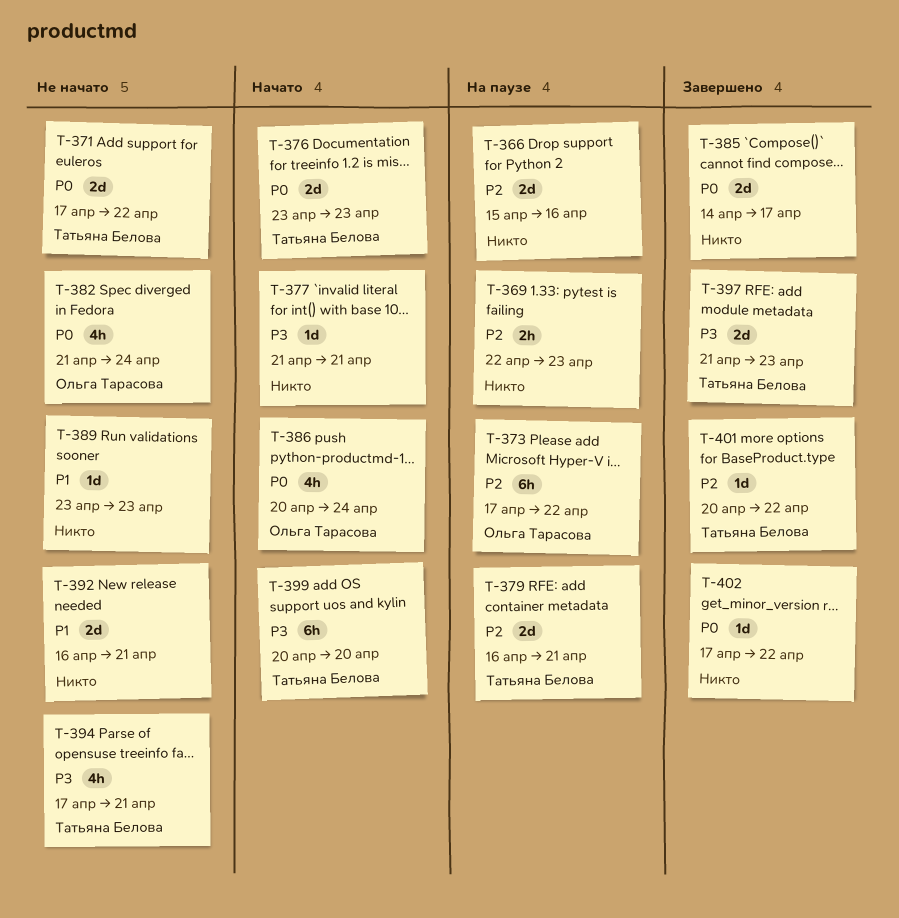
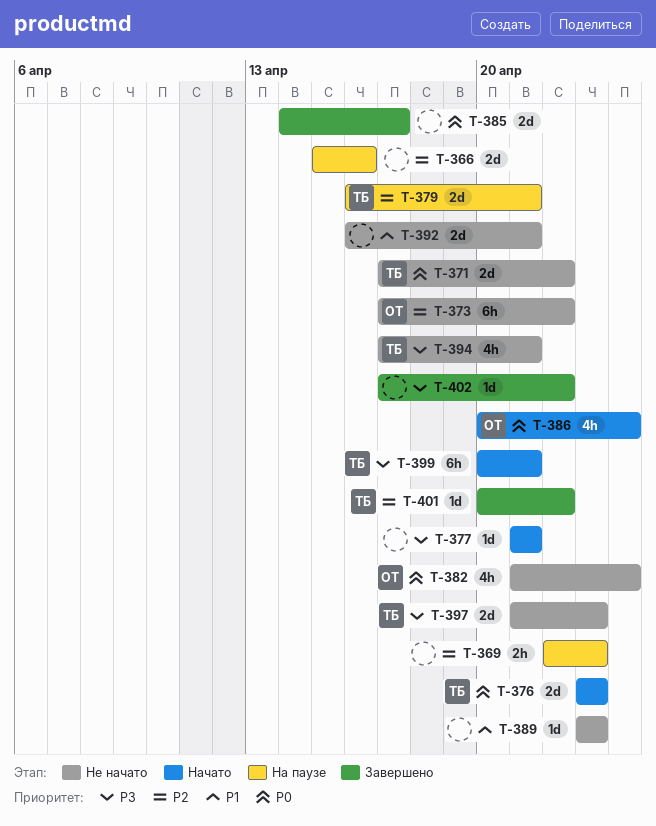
T-373, status: На паузе -> Не начато
T-397, status: Завершено -> Не начато
T-399, due: Apr 20 -> Apr 21
T-402, priority: P0 -> P3

